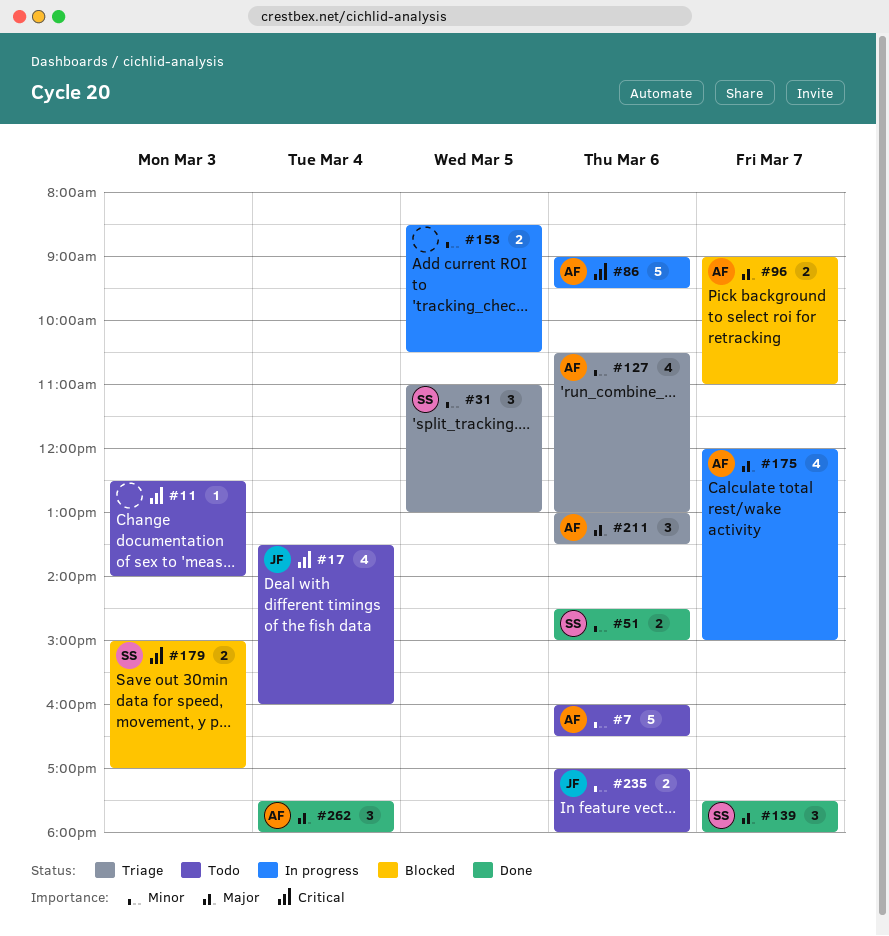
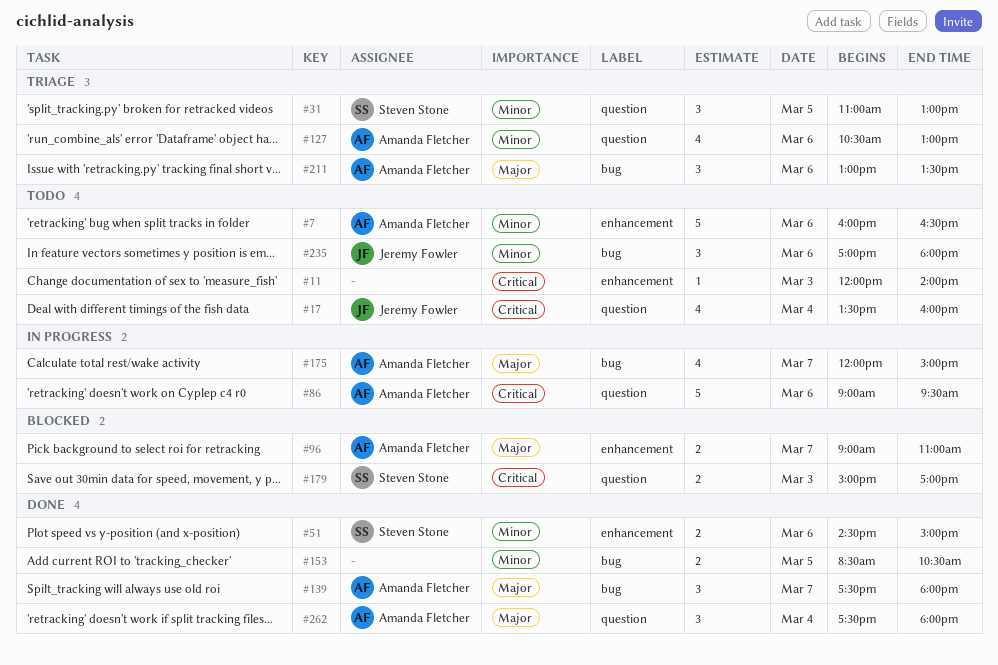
#11, begins: 12:30 -> 12:00
#139, owner: Steven Stone -> Amanda Fletcher
#153, status: In progress -> Done
#235, estimate: 2 -> 3

